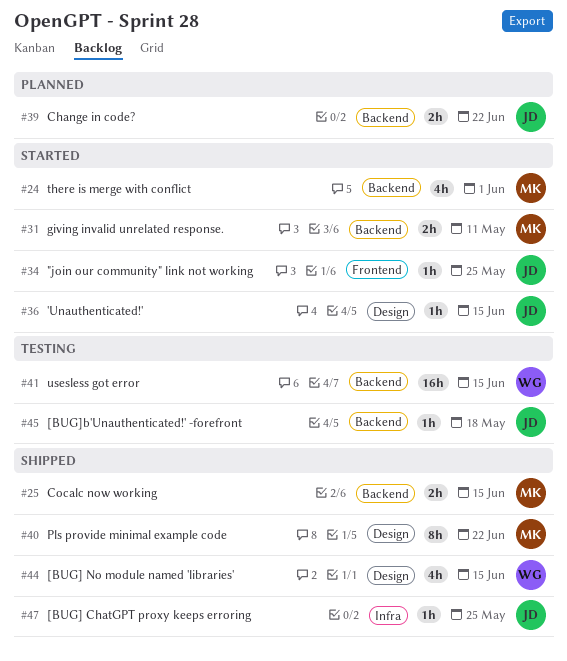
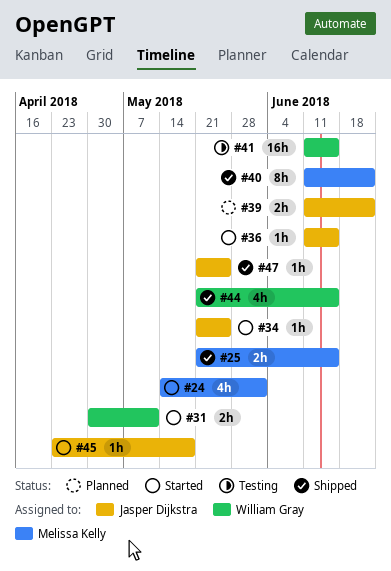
#31, owner: Melissa Kelly -> William Gray
#45, status: Testing -> Started

